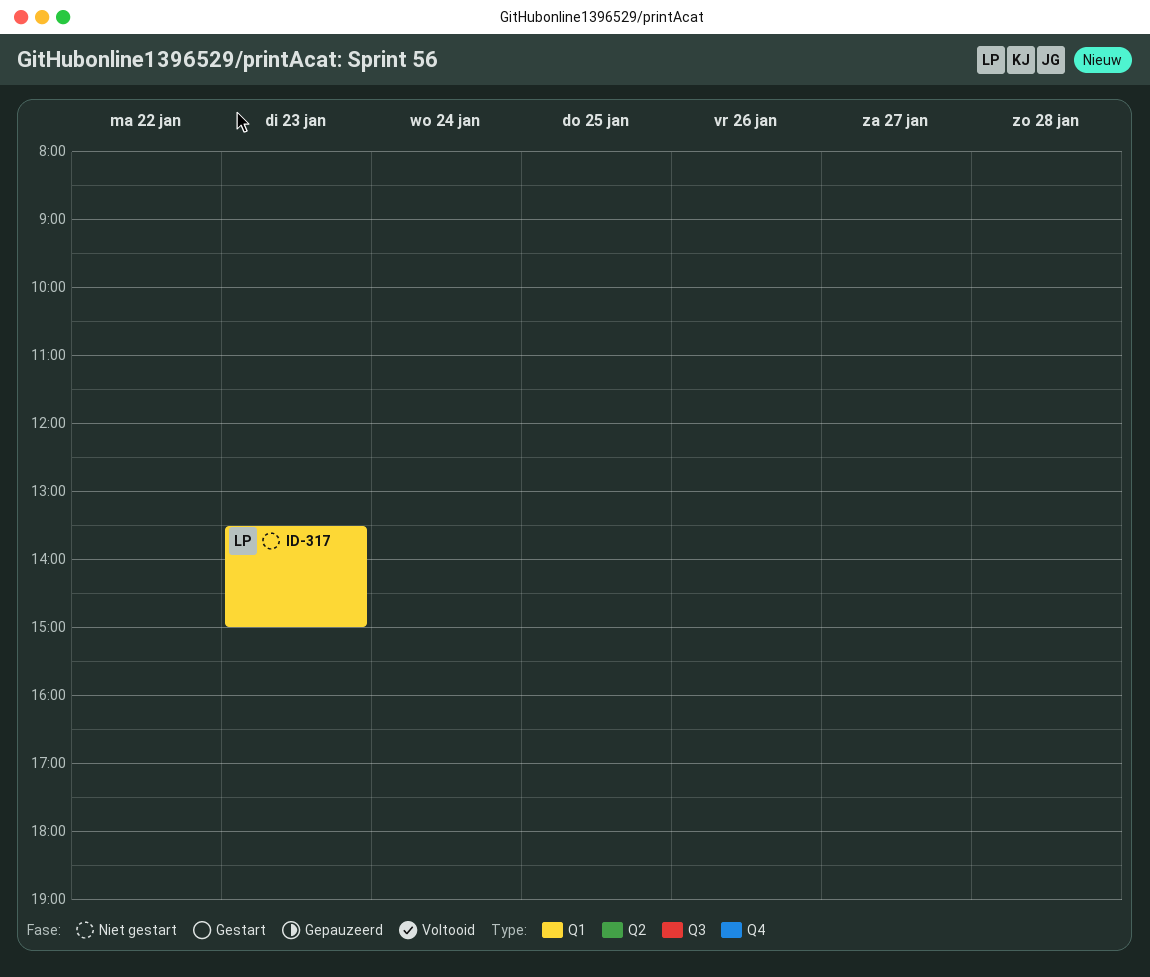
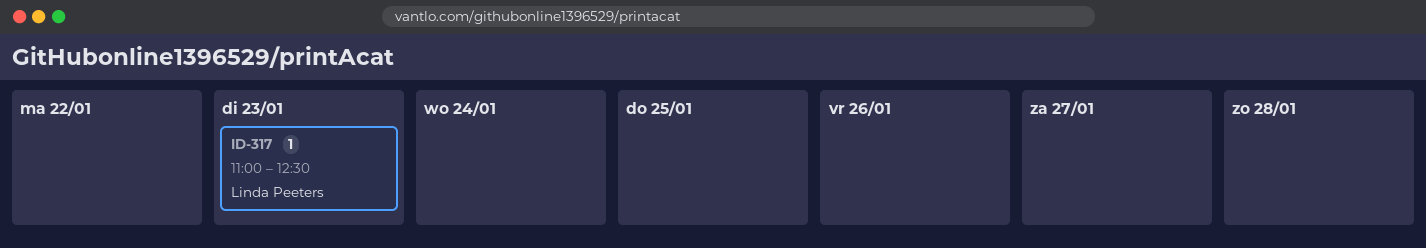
ID-317, begins: 13:30 -> 11:00
ID-317, ends: 15:00 -> 12:30

